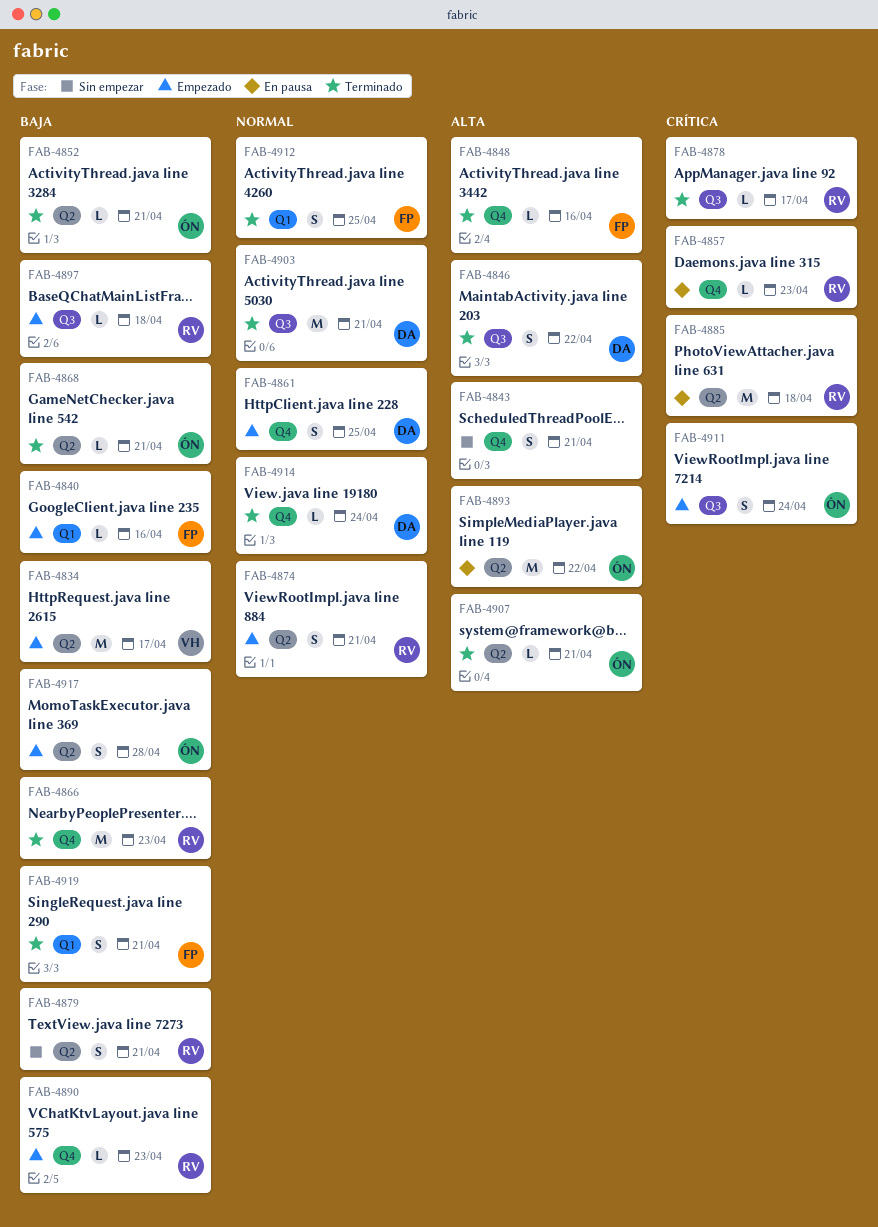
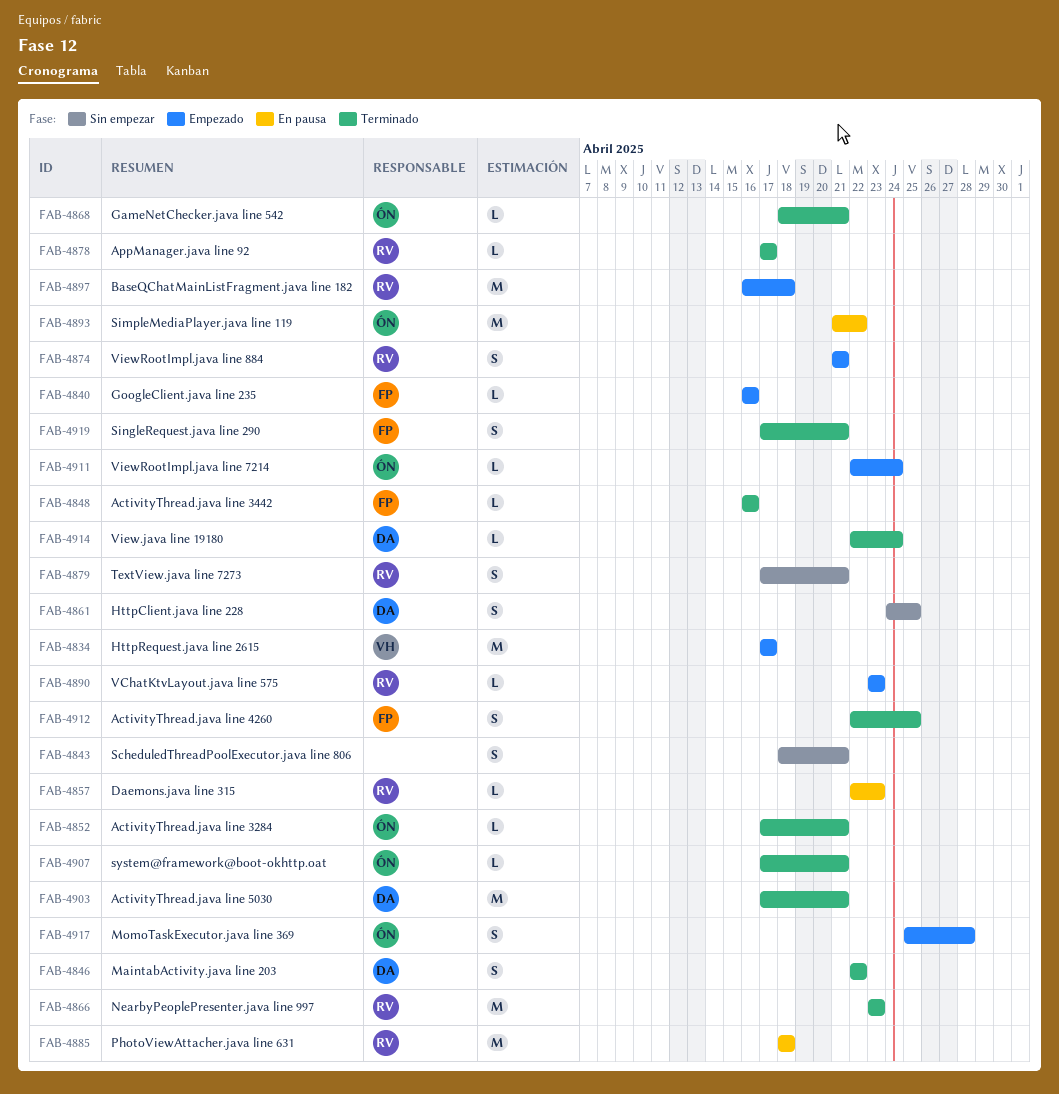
FAB-4861, status: Empezado -> Sin empezar
FAB-4897, estimate: L -> M
FAB-4911, estimate: S -> L

